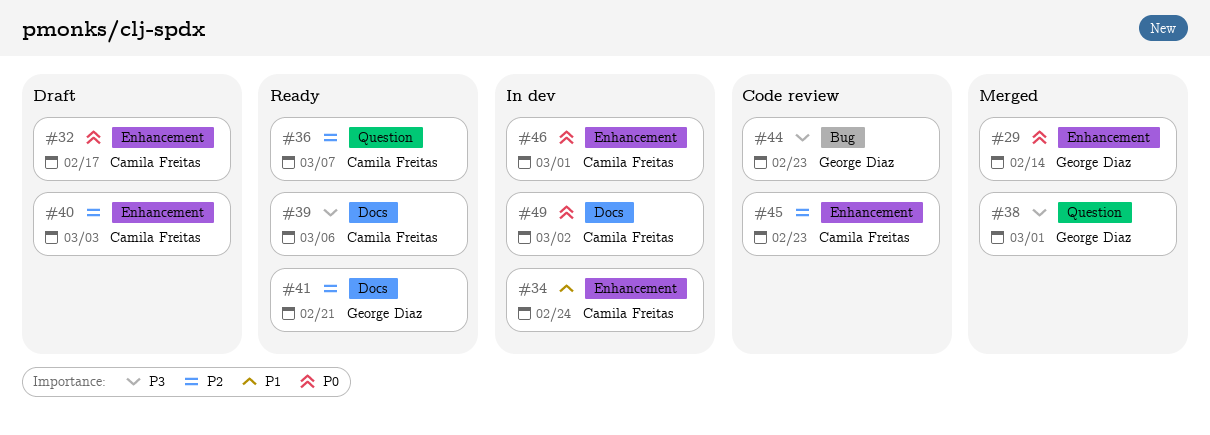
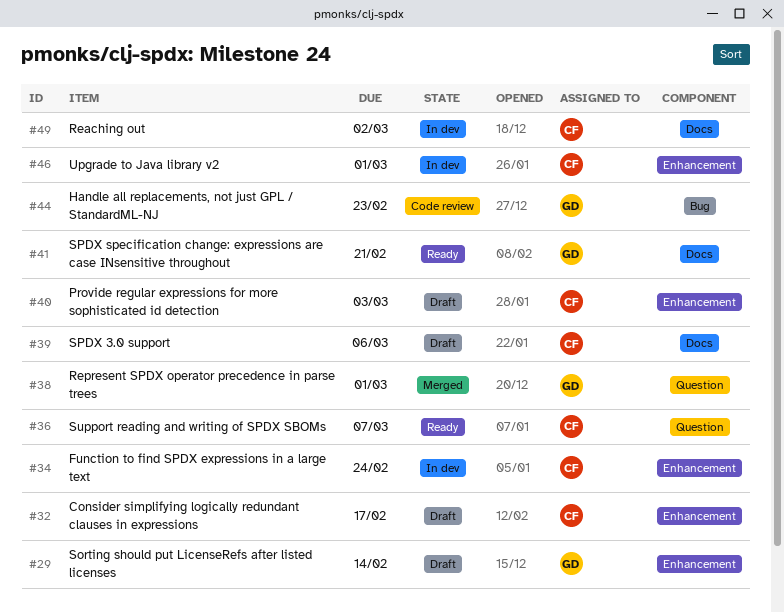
#29, status: Merged -> Draft
#39, status: Ready -> Draft
#45: present -> none

